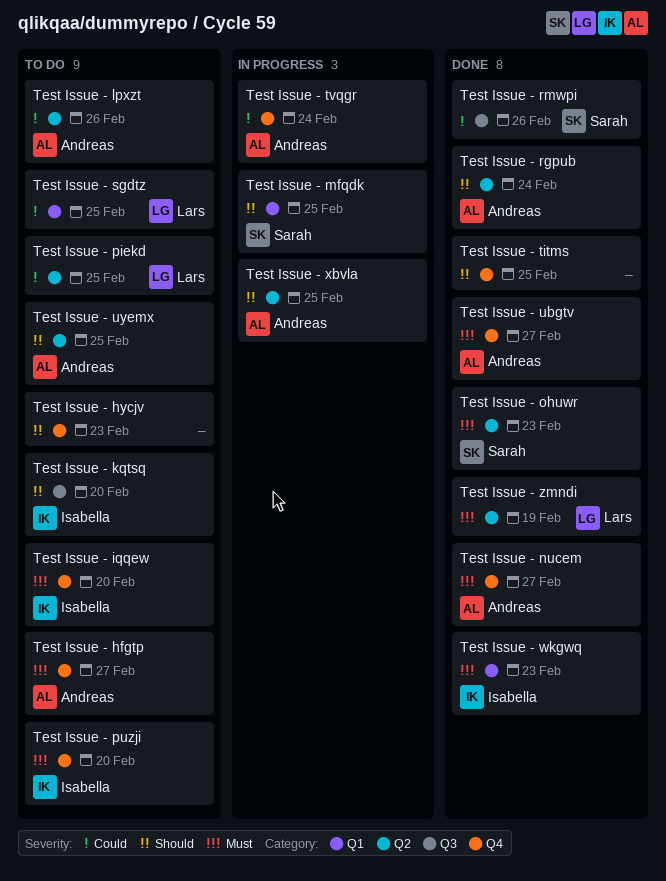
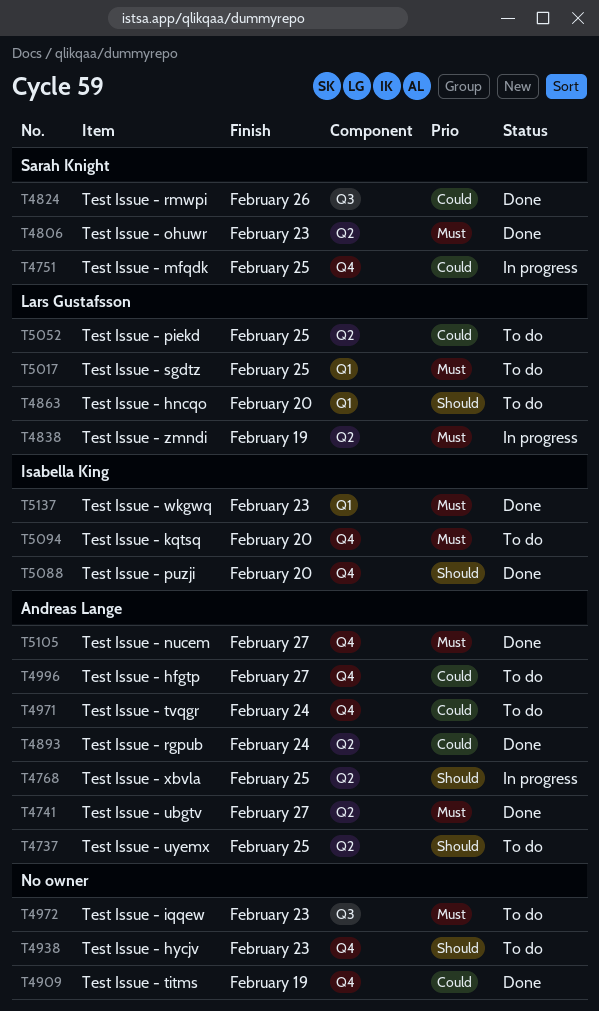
Test Issue - hfgtp, priority: Must -> Could
Test Issue - hncqo: none -> present
Test Issue - iqqew, owner: Isabella King -> none
Test Issue - iqqew, label: Q4 -> Q3
Test Issue - iqqew, due: Feb 20 -> Feb 23
Test Issue - kqtsq, priority: Should -> Must
Test Issue - kqtsq, label: Q3 -> Q4
Test Issue - lpxzt: present -> none
Test Issue - mfqdk, priority: Should -> Could
Test Issue - mfqdk, label: Q1 -> Q4
Test Issue - puzji, status: To do -> Done
Test Issue - puzji, priority: Must -> Should
Test Issue - rgpub, priority: Should -> Could
Test Issue - sgdtz, priority: Could -> Must
Test Issue - titms, priority: Should -> Could
Test Issue - titms, due: Feb 25 -> Feb 19
Test Issue - tvqgr, status: In progress -> To do
Test Issue - ubgtv, label: Q4 -> Q2
Test Issue - zmndi, status: Done -> In progress

